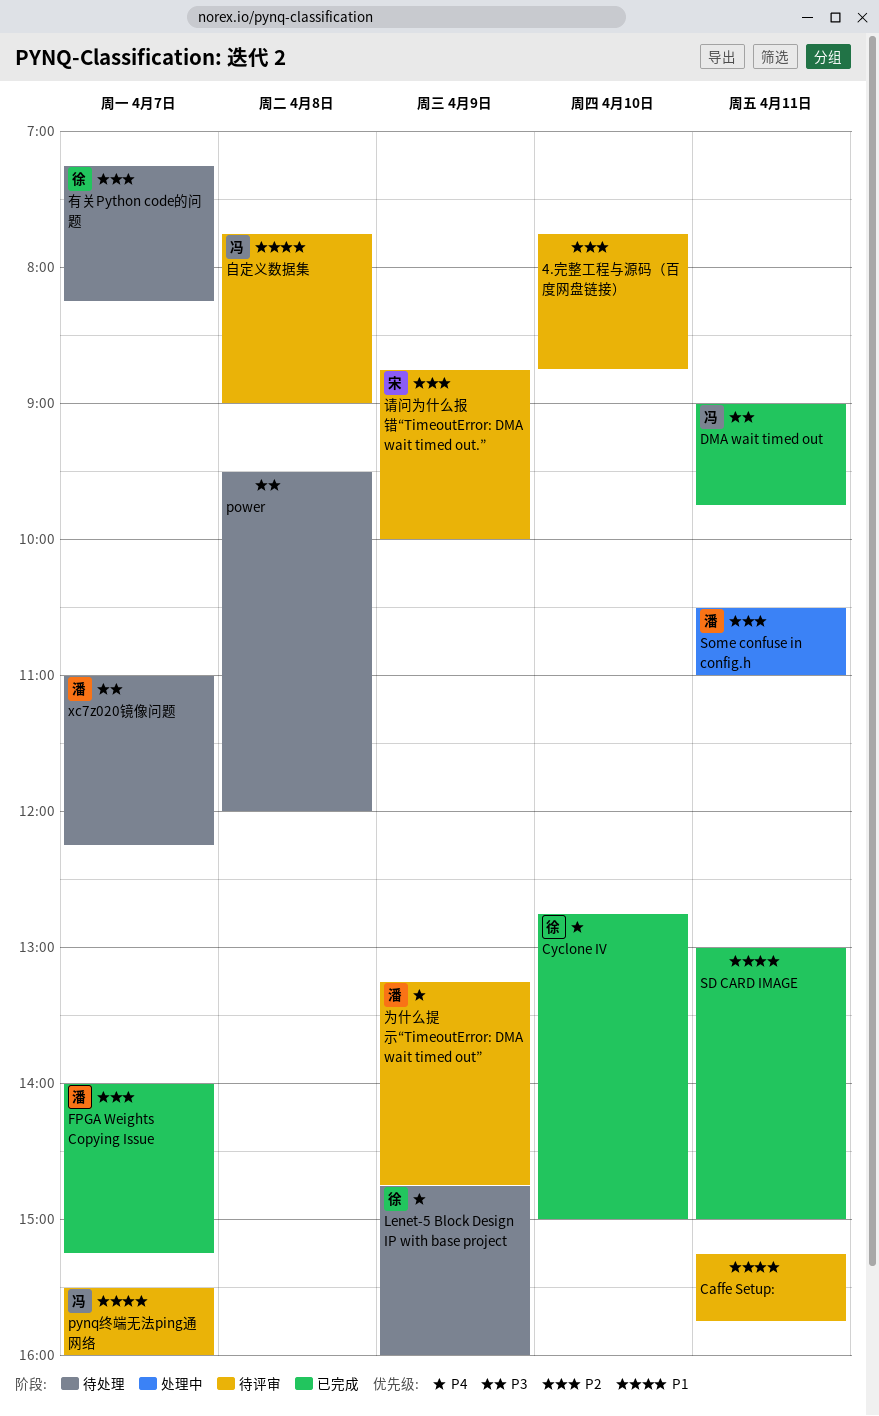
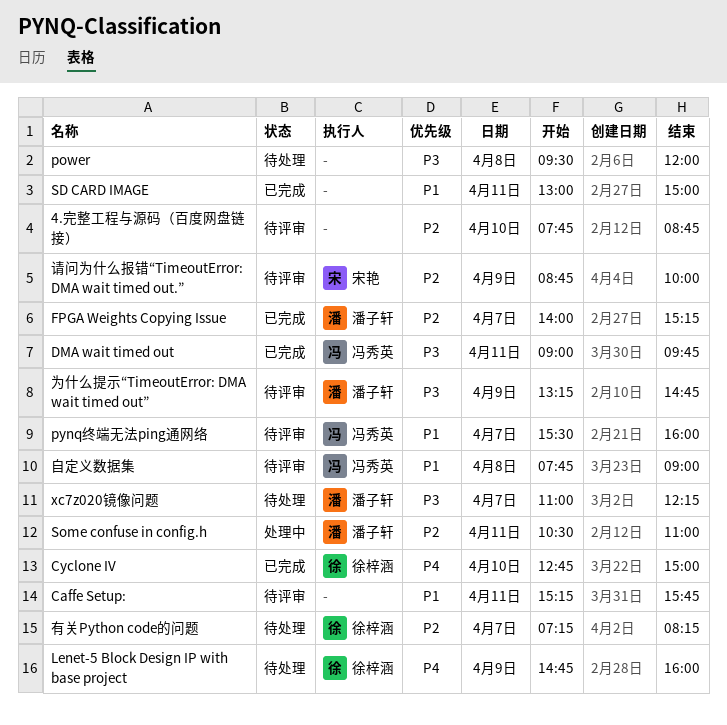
为什么提示“TimeoutError: DMA wait timed out”, priority: P4 -> P3

